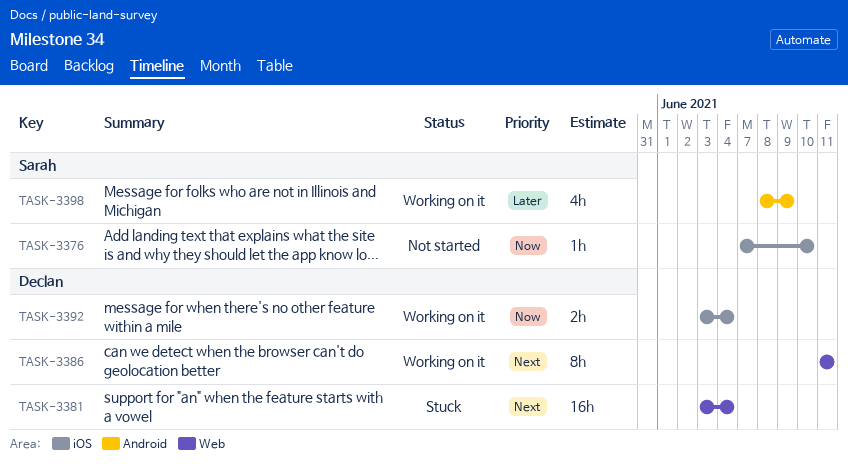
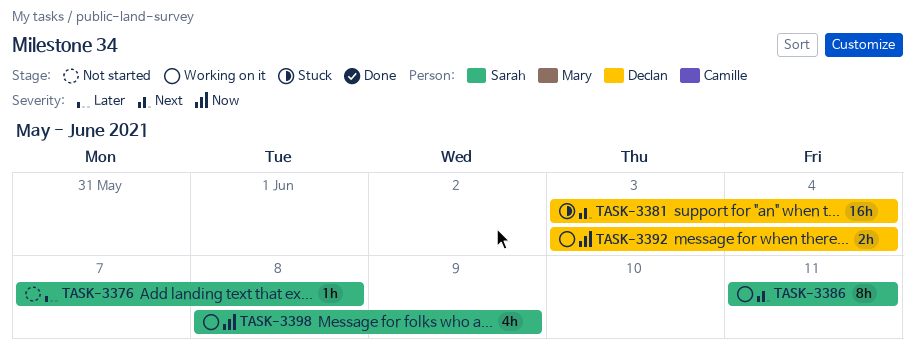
TASK-3376, priority: Now -> Later
TASK-3376, due: Jun 10 -> Jun 8
TASK-3386, owner: Declan -> Sarah
TASK-3398, priority: Later -> Now

